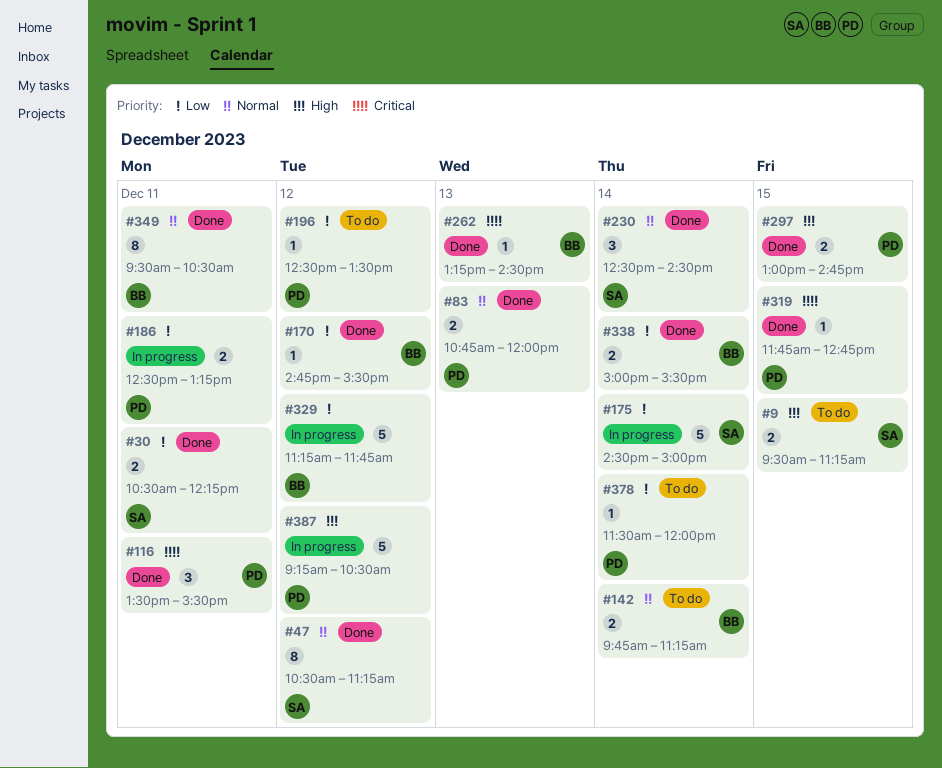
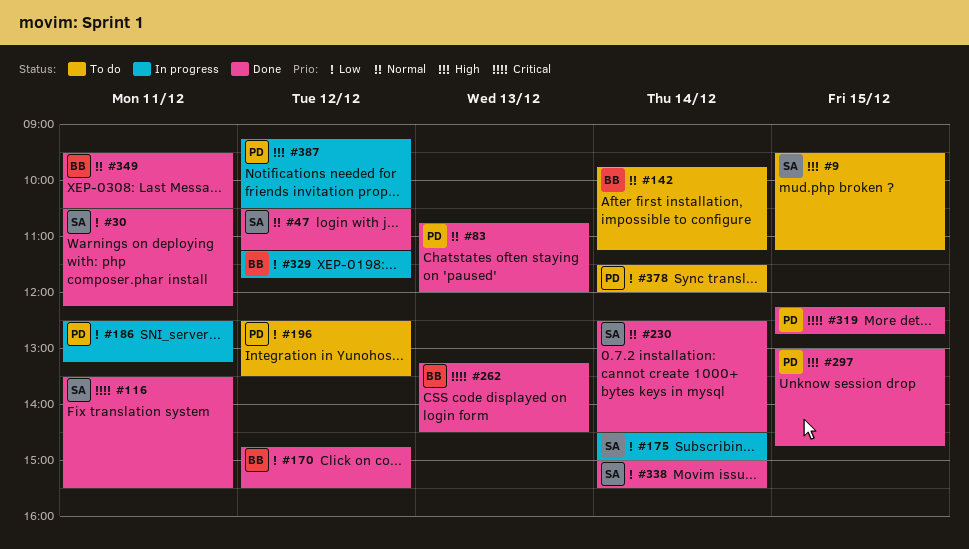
#116, owner: PD -> SA
#319, begins: 11:45 -> 12:15
#338, owner: BB -> SA

